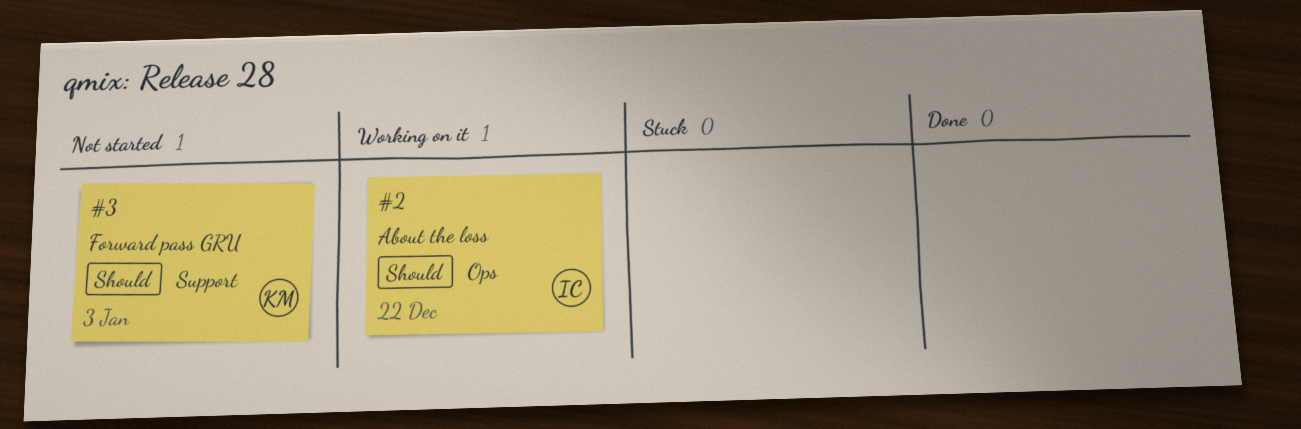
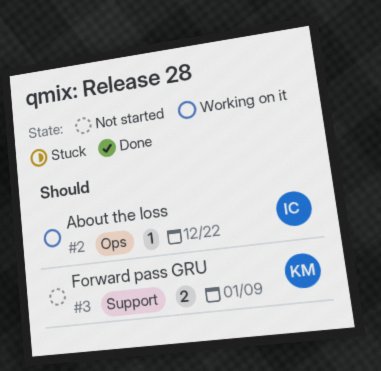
#3, due: Jan 3 -> Jan 9

